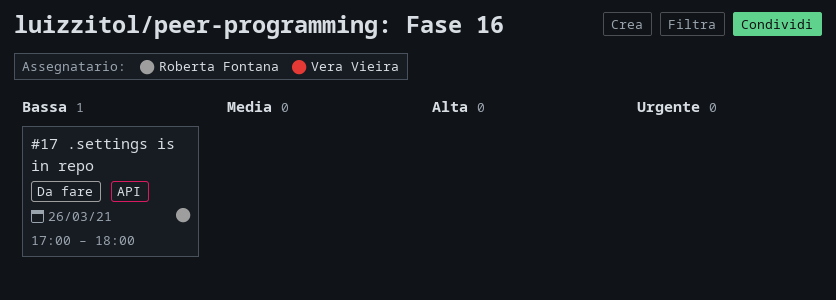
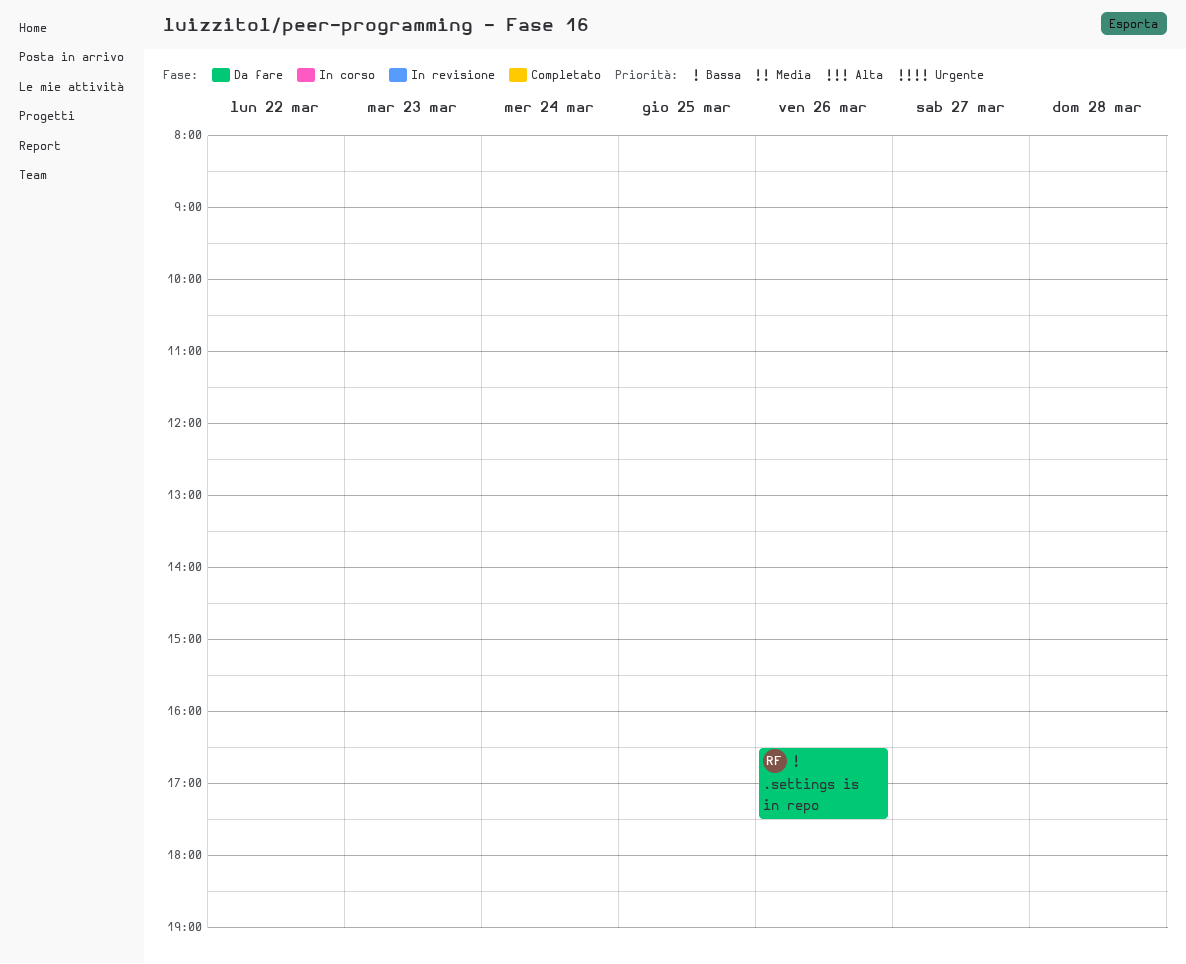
.settings is in repo, begins: 17:00 -> 16:30
.settings is in repo, ends: 18:00 -> 17:30

